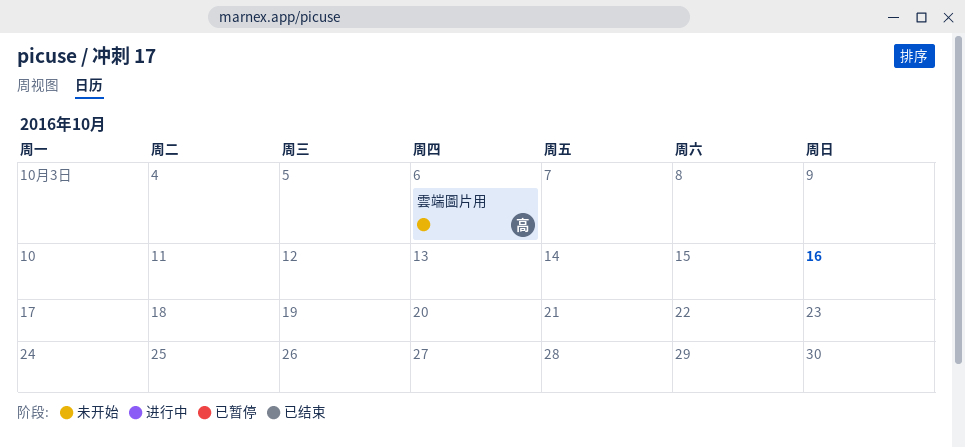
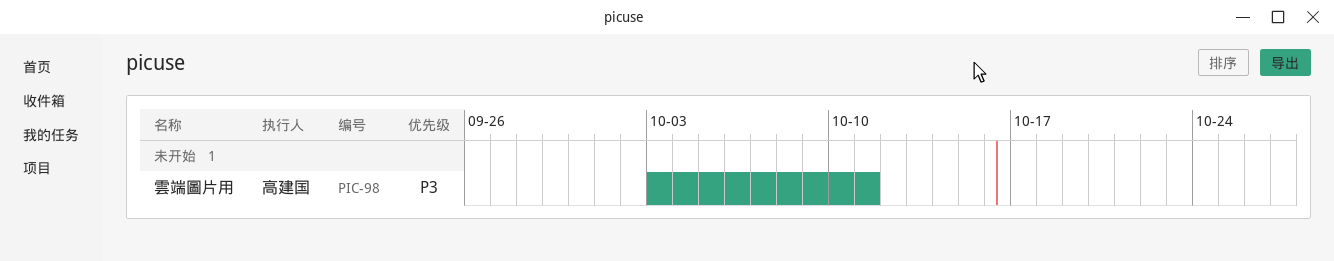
雲端圖片用, due: Oct 6 -> Oct 11

